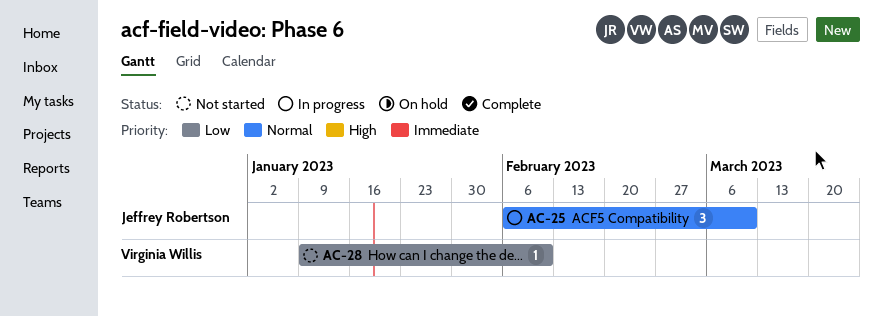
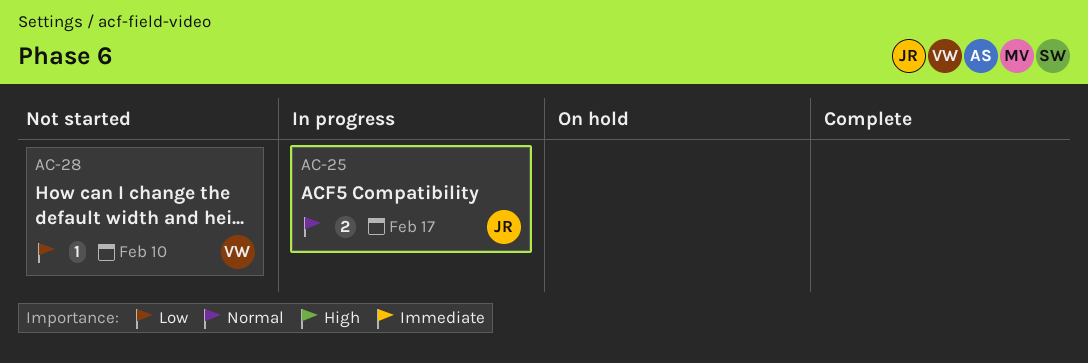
AC-25, estimate: 3 -> 2
AC-25, due: Mar 10 -> Feb 17

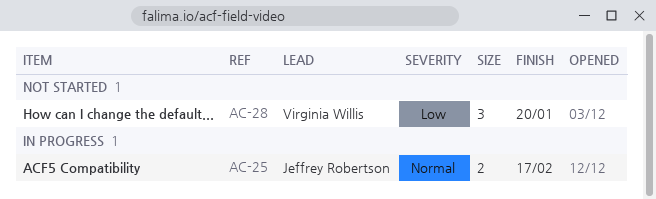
AC-28, estimate: 1 -> 3
AC-28, due: Feb 10 -> Jan 20

